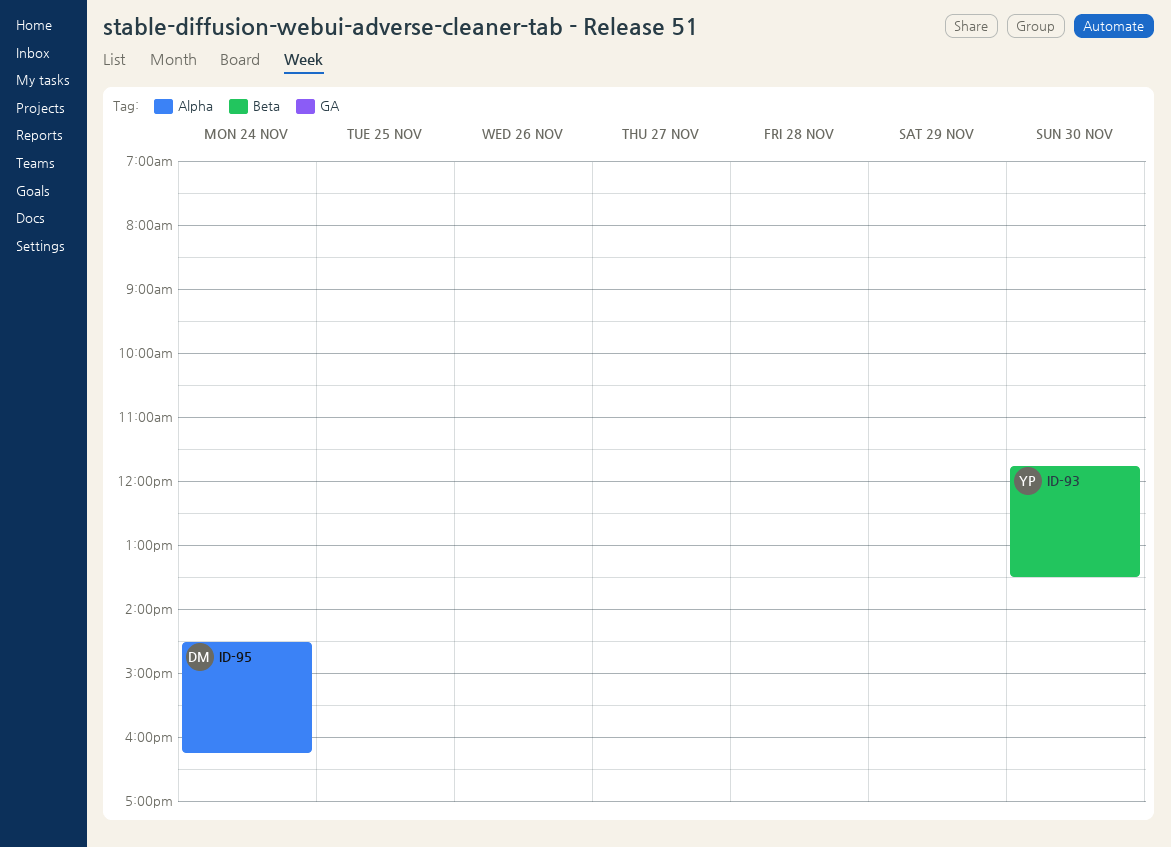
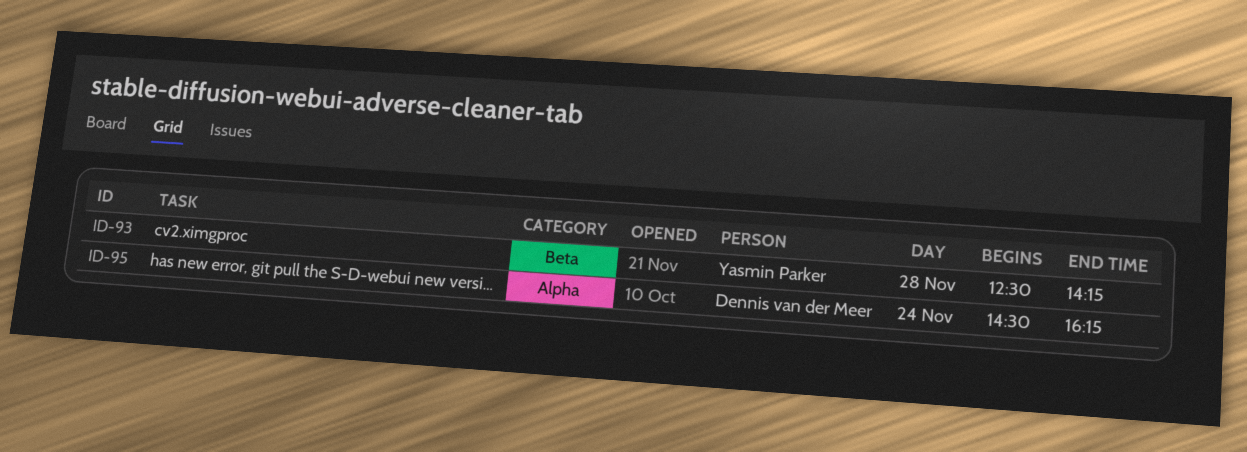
ID-93, day: Nov 30 -> Nov 28
ID-93, begins: 11:45 -> 12:30
ID-93, ends: 13:30 -> 14:15

